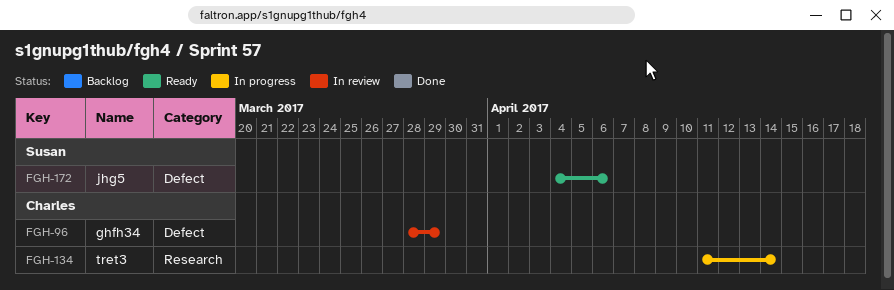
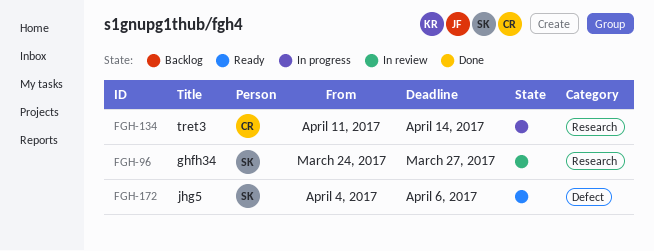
FGH-96, owner: Charles -> Susan
FGH-96, label: Defect -> Research
FGH-96, start: Mar 28 -> Mar 24
FGH-96, due: Mar 29 -> Mar 27

